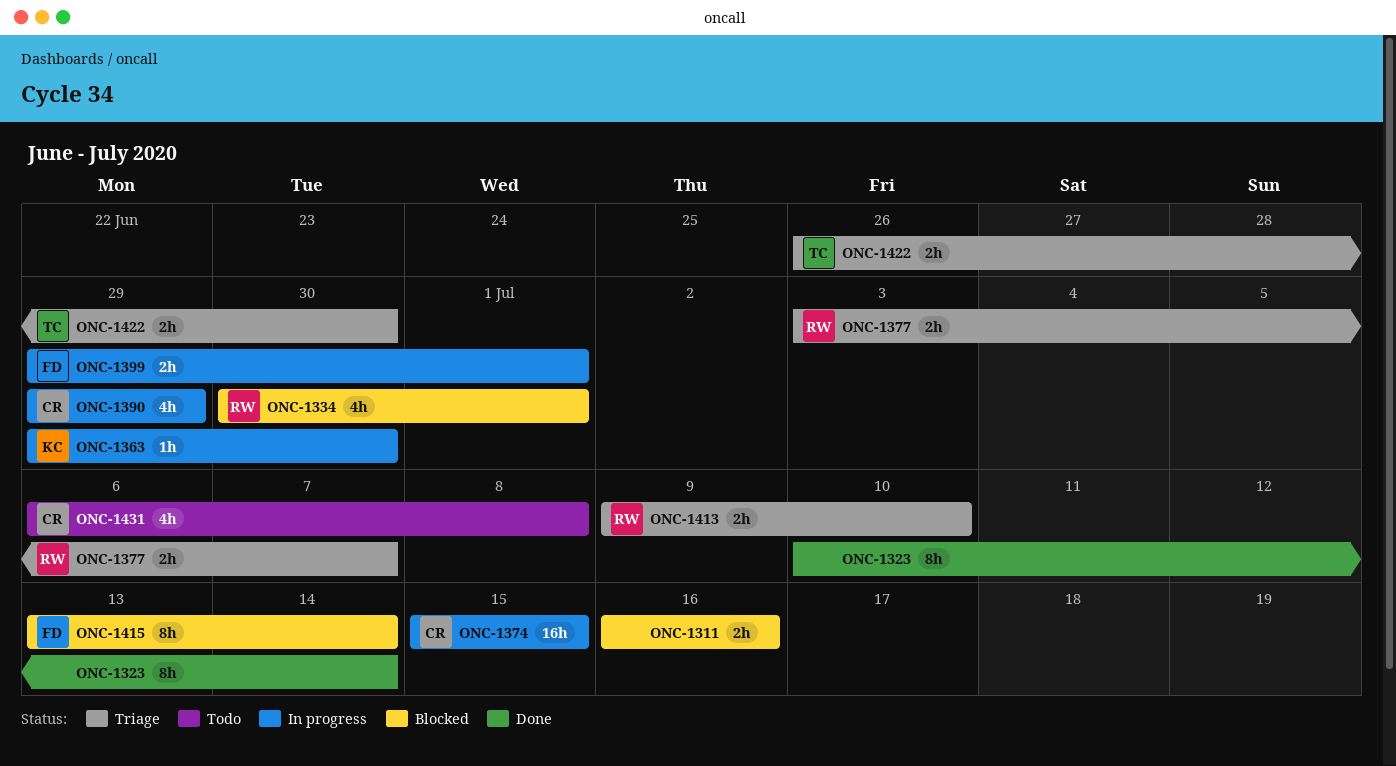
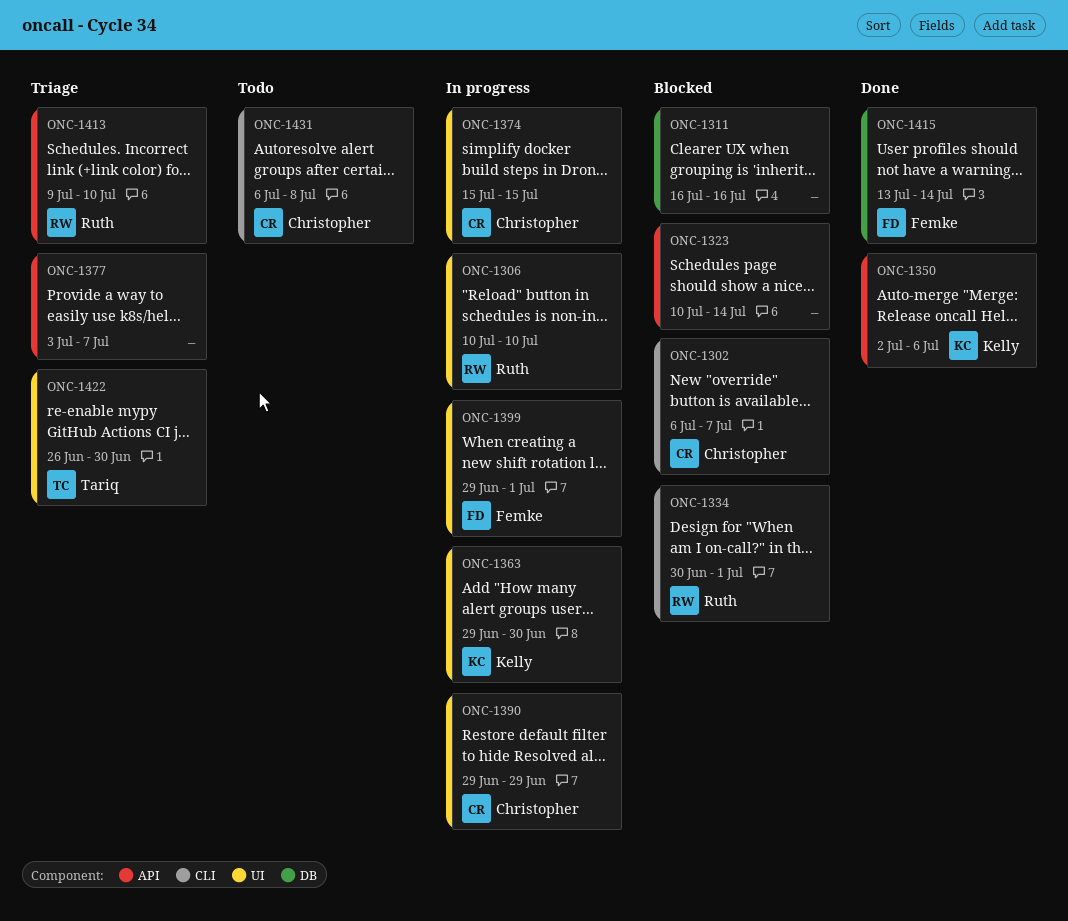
ONC-1302: none -> present
ONC-1306: none -> present
ONC-1323, status: Done -> Blocked
ONC-1350: none -> present
ONC-1377, owner: Ruth -> none
ONC-1415, status: Blocked -> Done

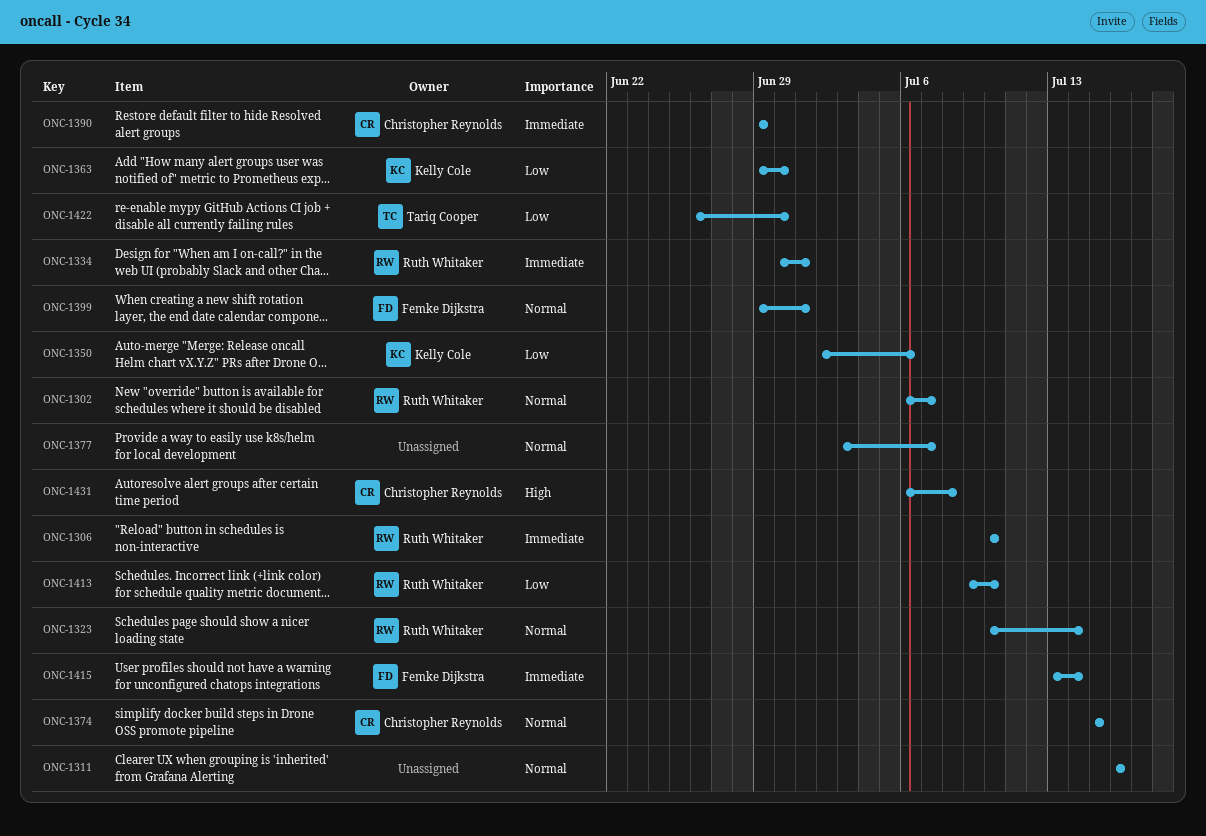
ONC-1302, owner: Christopher Reynolds -> Ruth Whitaker
ONC-1323, owner: none -> Ruth Whitaker

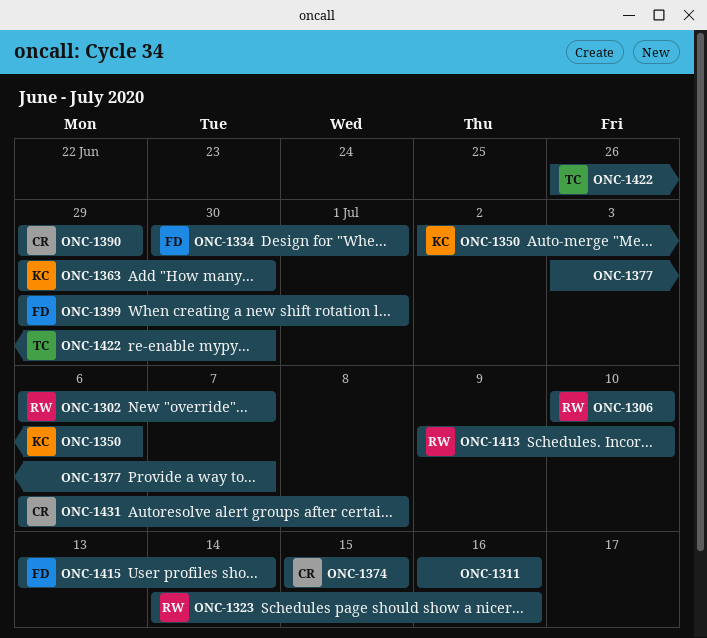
ONC-1323, start: Jul 10 -> Jul 14
ONC-1323, due: Jul 14 -> Jul 16
ONC-1334, owner: Ruth Whitaker -> Femke Dijkstra

